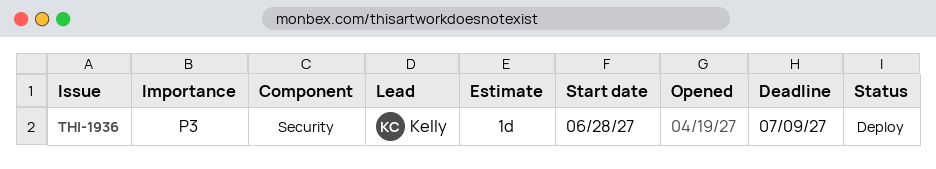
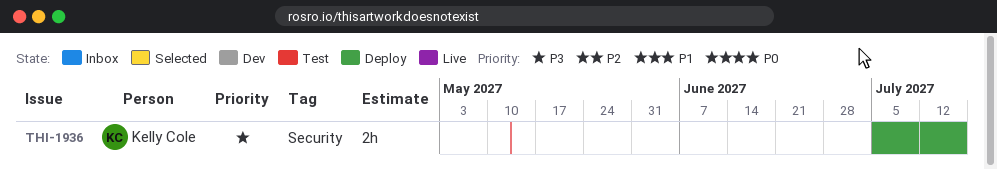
THI-1936, estimate: 1d -> 2h
THI-1936, start: Jun 28 -> Jul 5
THI-1936, due: Jul 9 -> Jul 16

